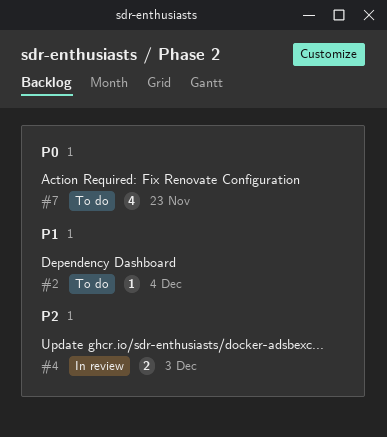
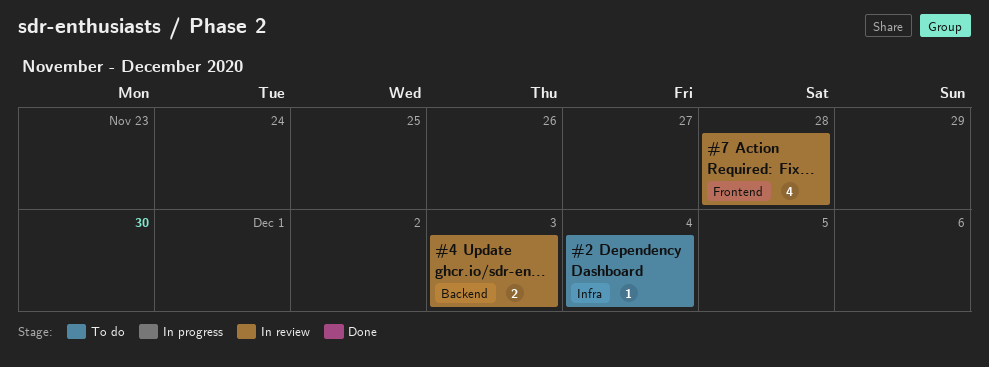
#7, status: To do -> In review
#7, due: Nov 23 -> Nov 28

